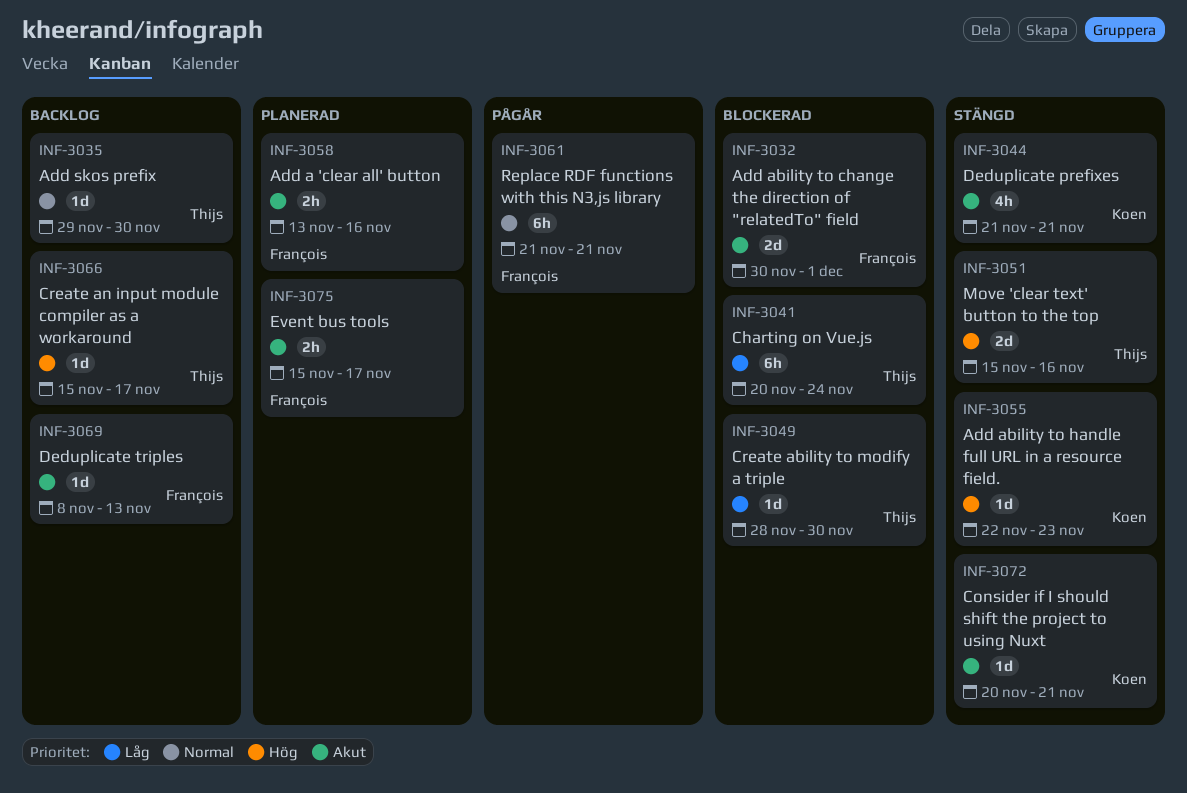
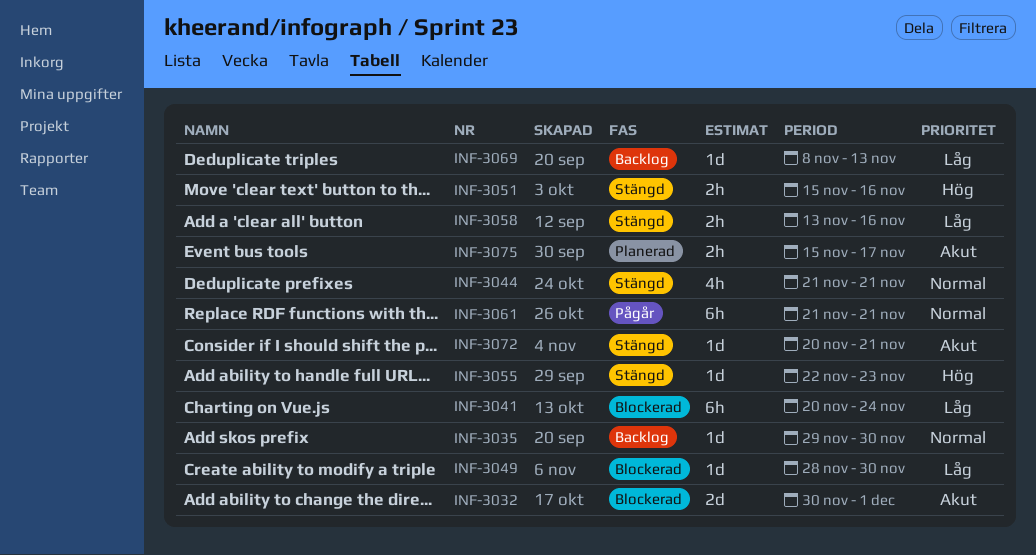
INF-3044, priority: Akut -> Normal
INF-3051, estimate: 2d -> 2h
INF-3058, status: Planerad -> Stängd
INF-3058, priority: Akut -> Låg
INF-3066: present -> none
INF-3069, priority: Akut -> Låg

